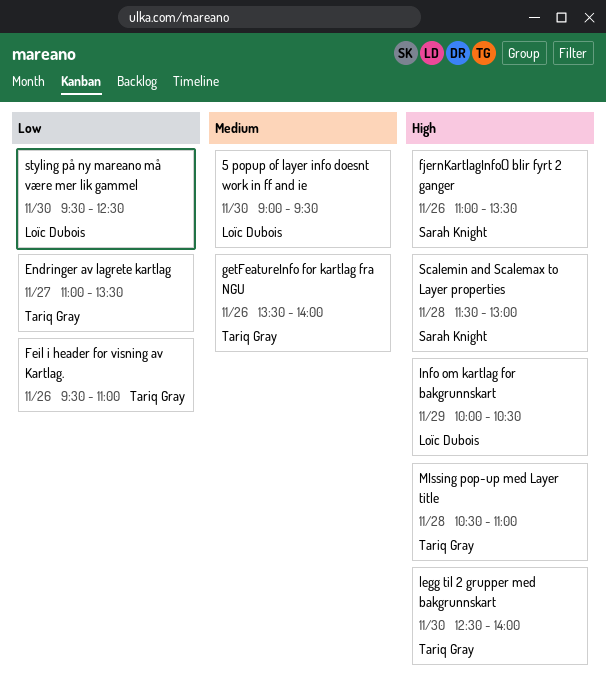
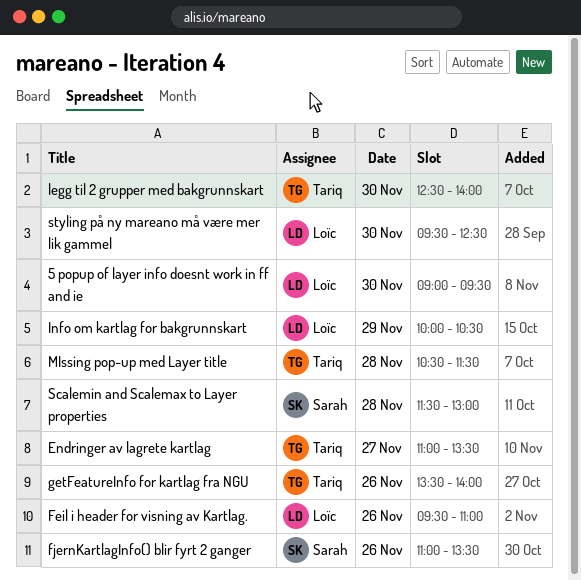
Feil i header for visning av Kartlag., owner: Tariq Gray -> Loïc Dubois
MIssing pop-up med Layer title, ends: 11:00 -> 11:30

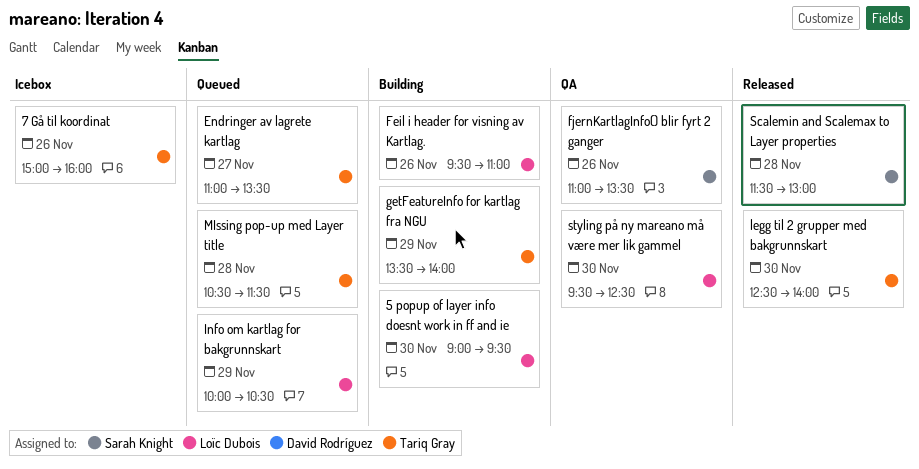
7 Gå til koordinat: none -> present
getFeatureInfo for kartlag fra NGU, day: Nov 26 -> Nov 29

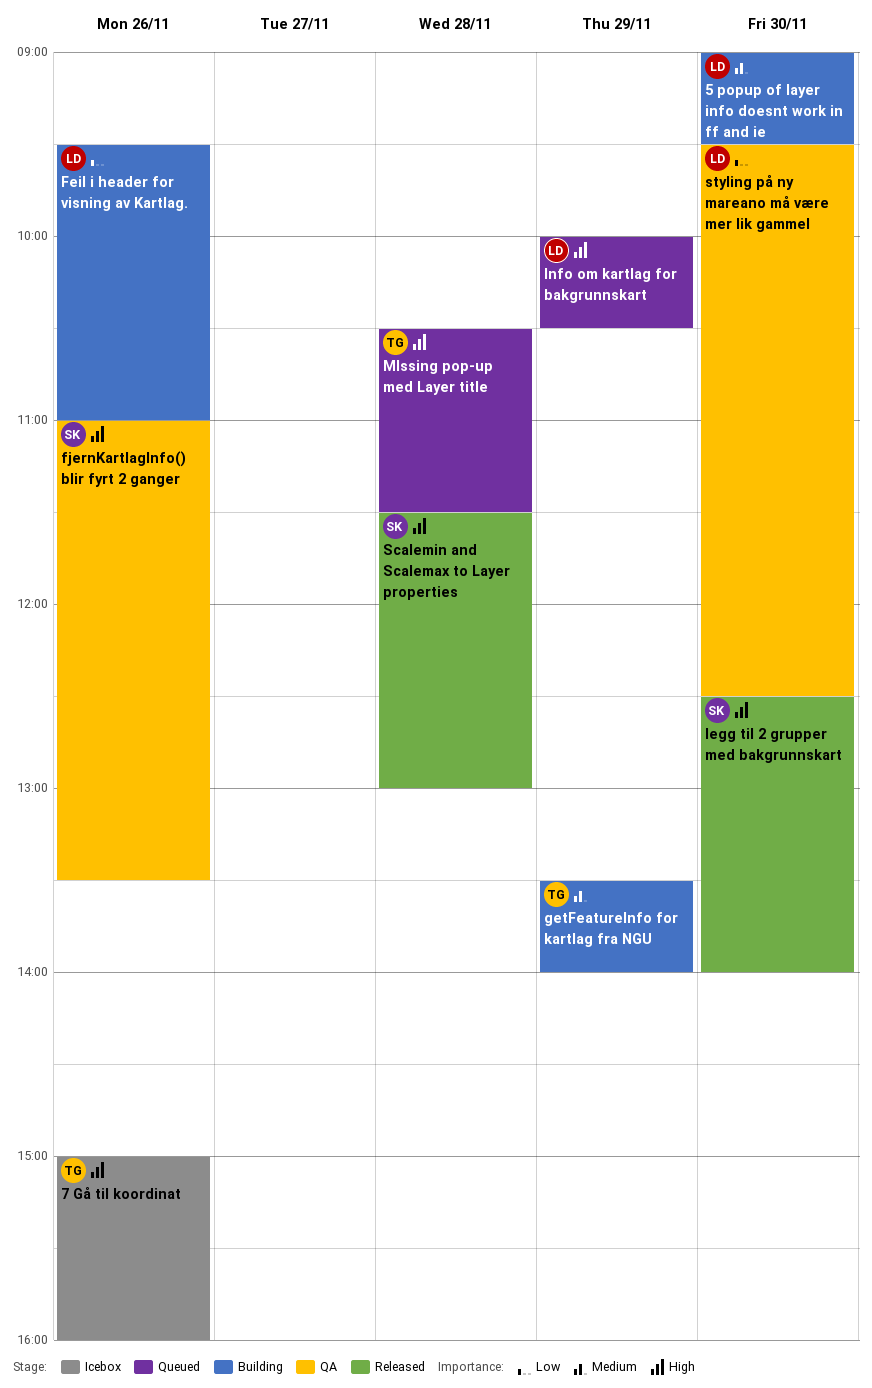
Endringer av lagrete kartlag: present -> none
legg til 2 grupper med bakgrunnskart, owner: Tariq Gray -> Sarah Knight

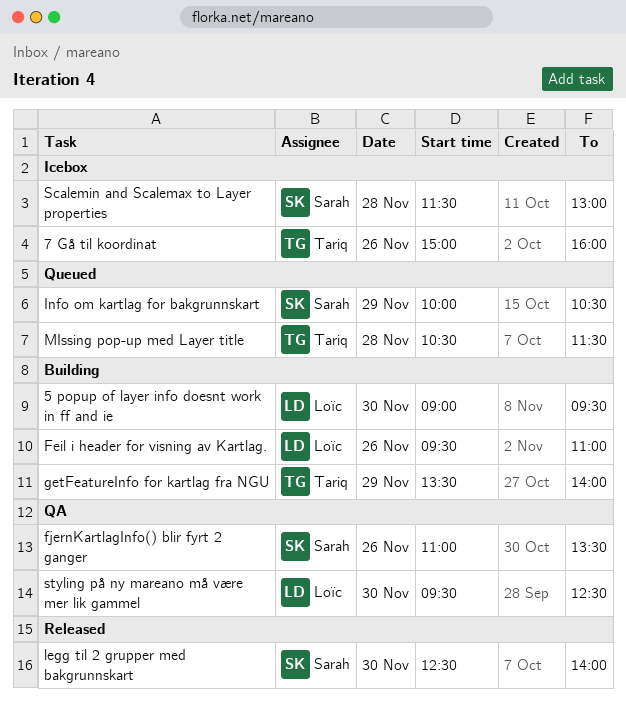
Info om kartlag for bakgrunnskart, owner: Loïc -> Sarah
Scalemin and Scalemax to Layer properties, status: Released -> Icebox

